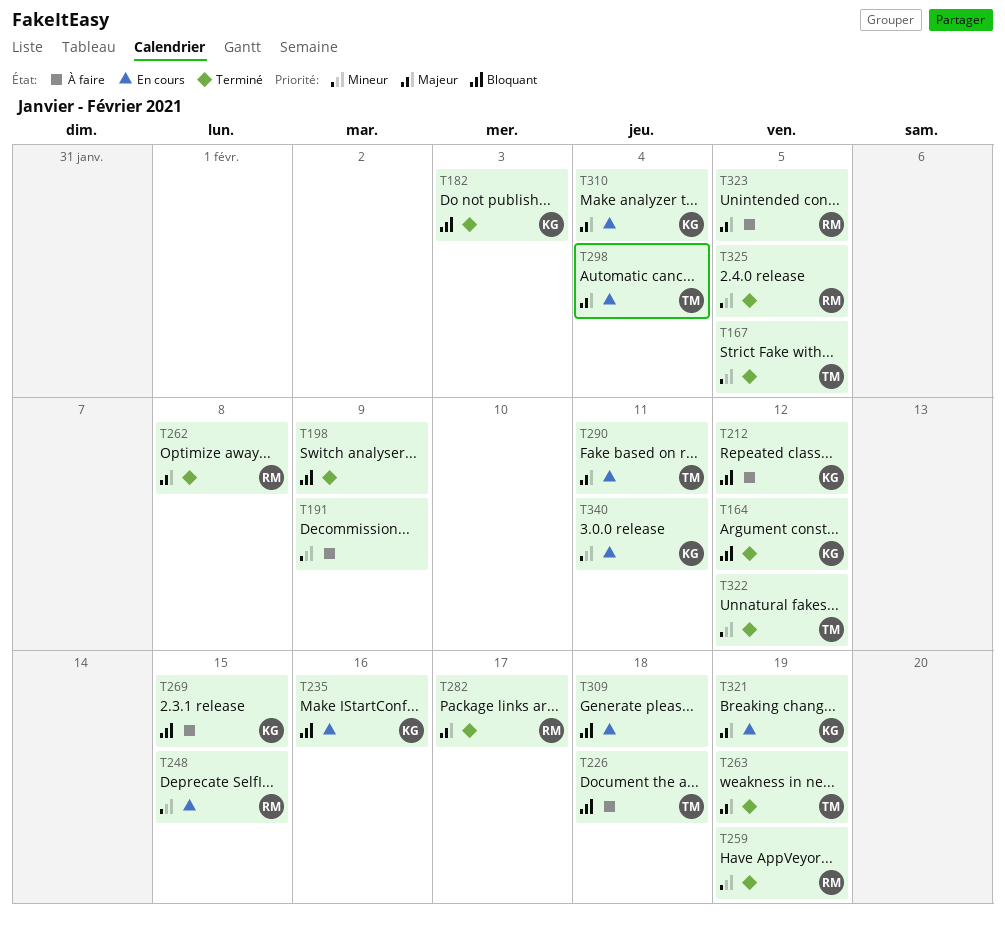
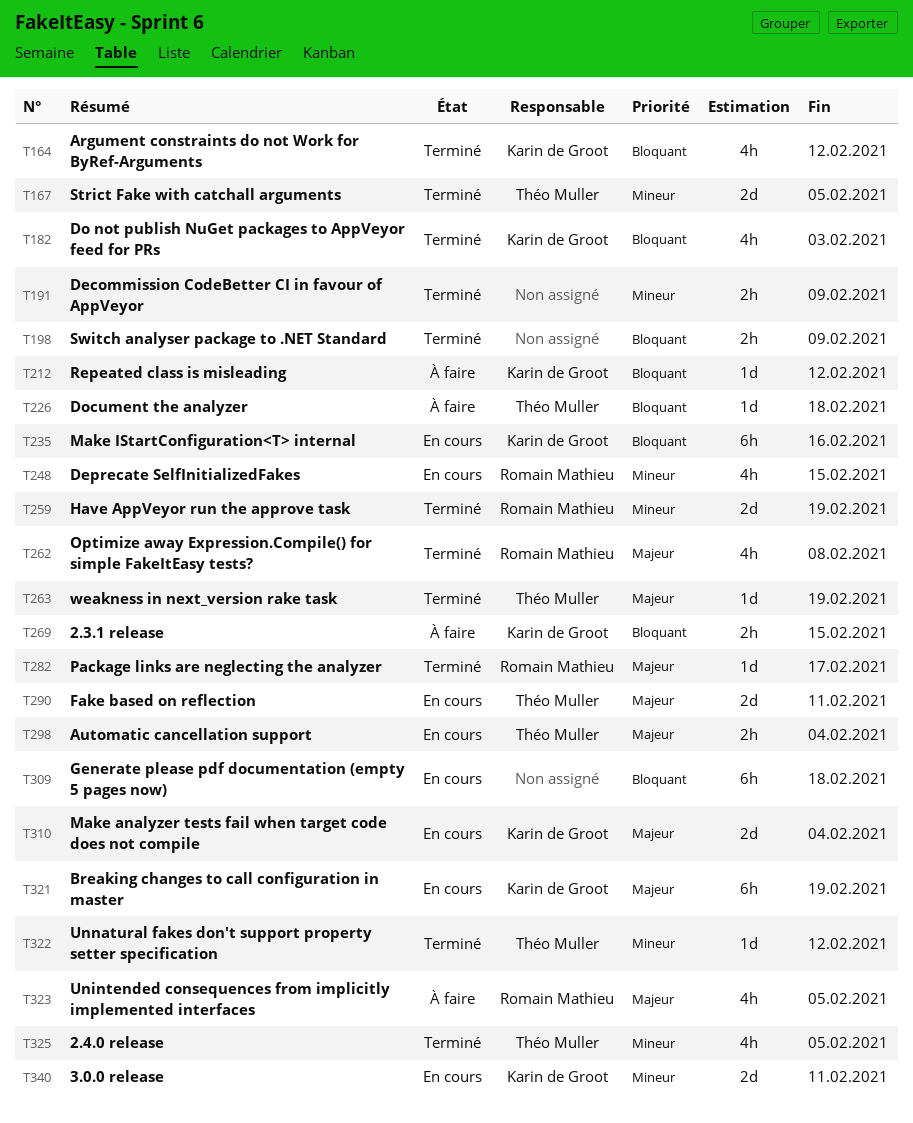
T191, status: À faire -> Terminé
T325, owner: Romain Mathieu -> Théo Muller

